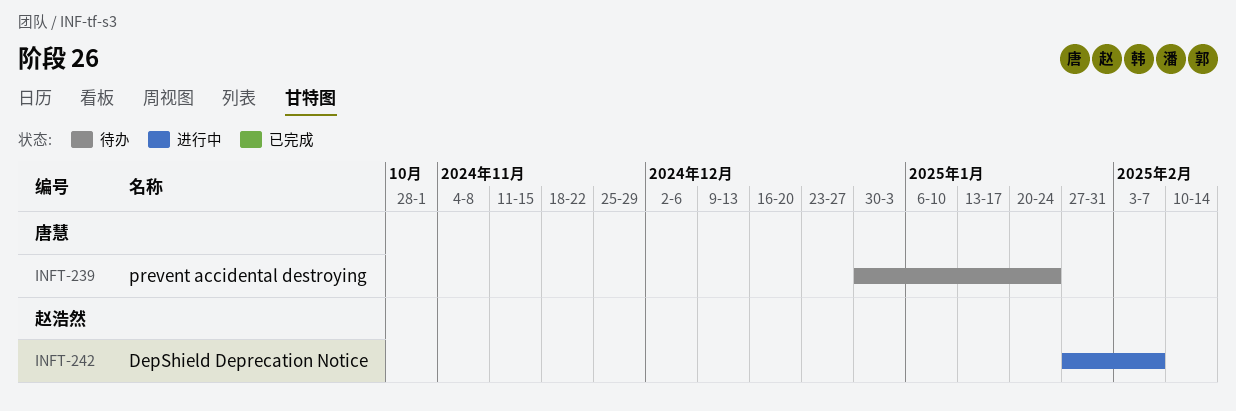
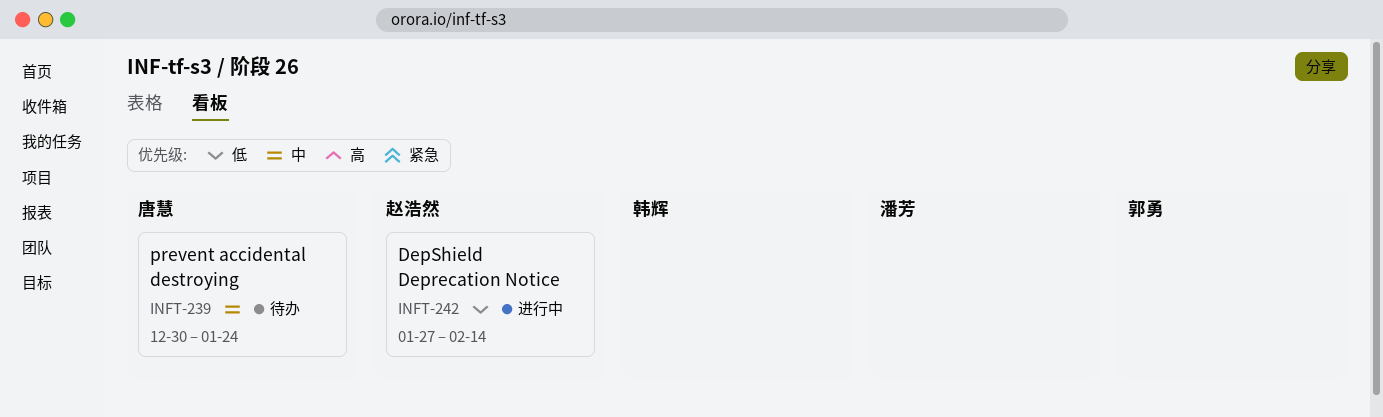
INFT-242, due: Feb 7 -> Feb 14

